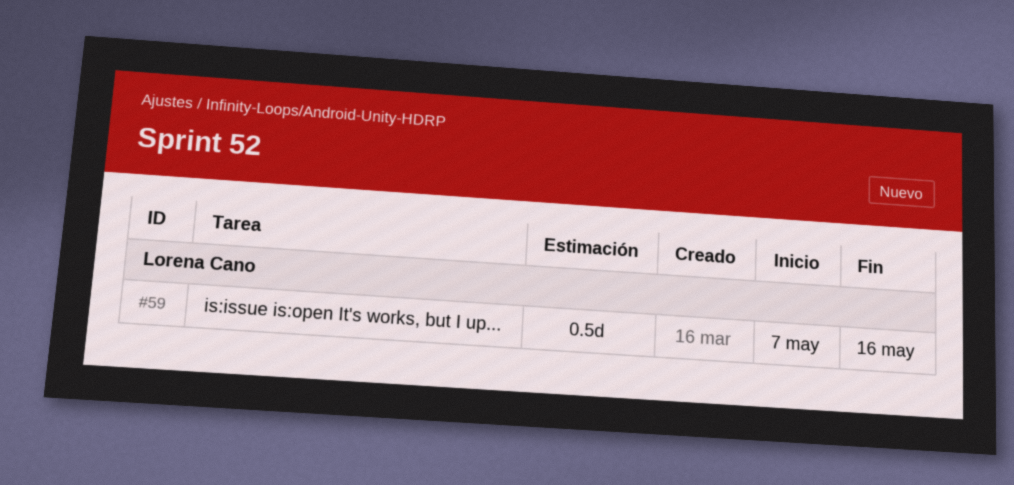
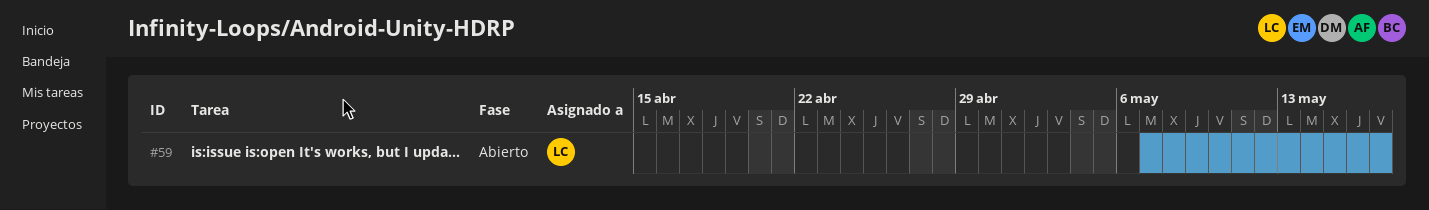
#59, due: May 16 -> May 17

